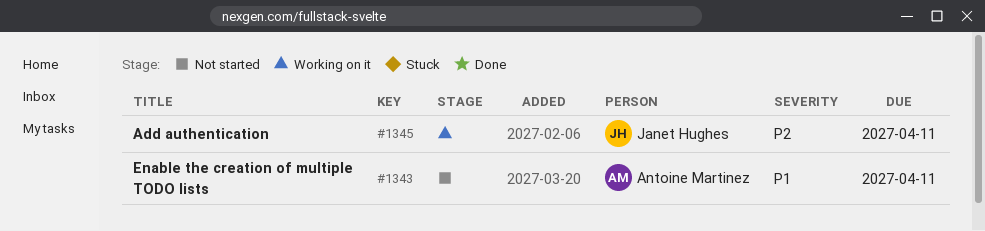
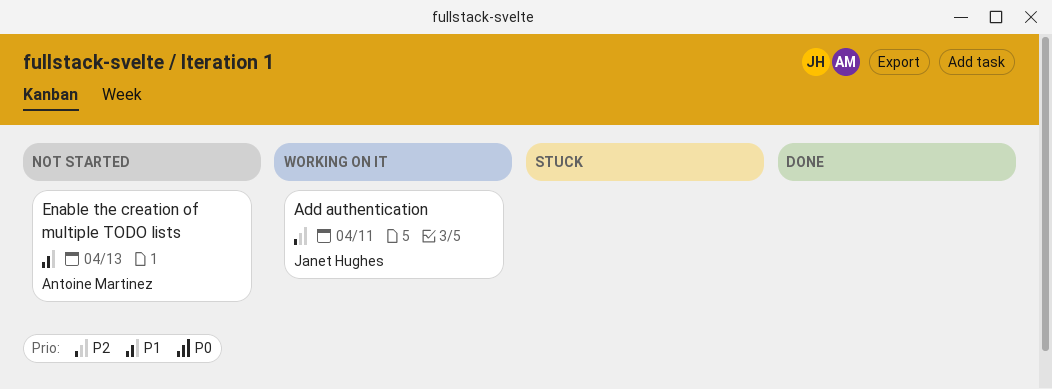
Enable the creation of multiple TODO lists, due: Apr 11 -> Apr 13

